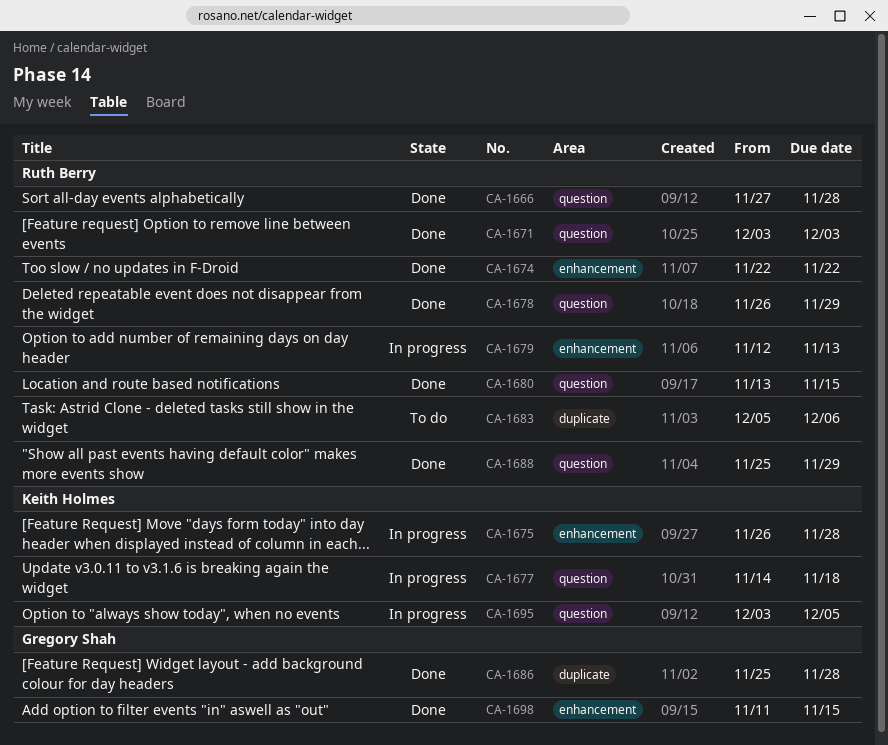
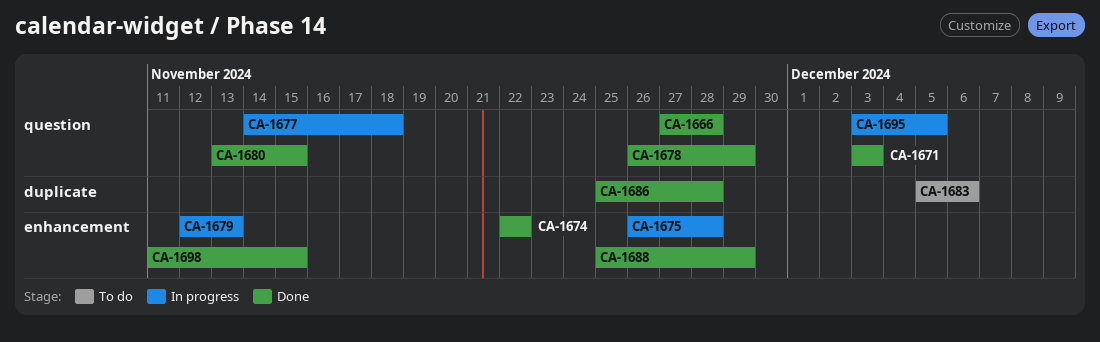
CA-1688, label: question -> enhancement

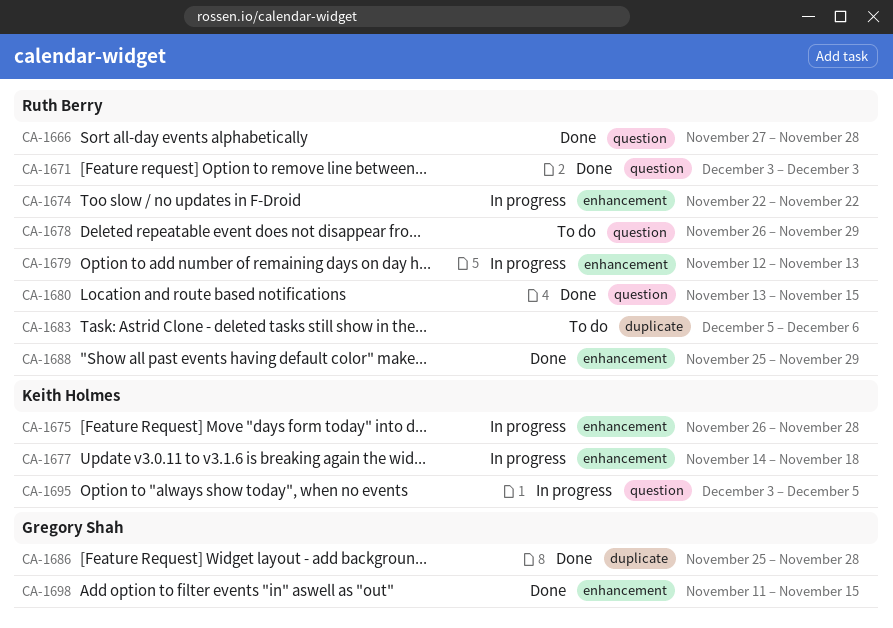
CA-1674, status: Done -> In progress
CA-1677, label: question -> enhancement
CA-1678, status: Done -> To do

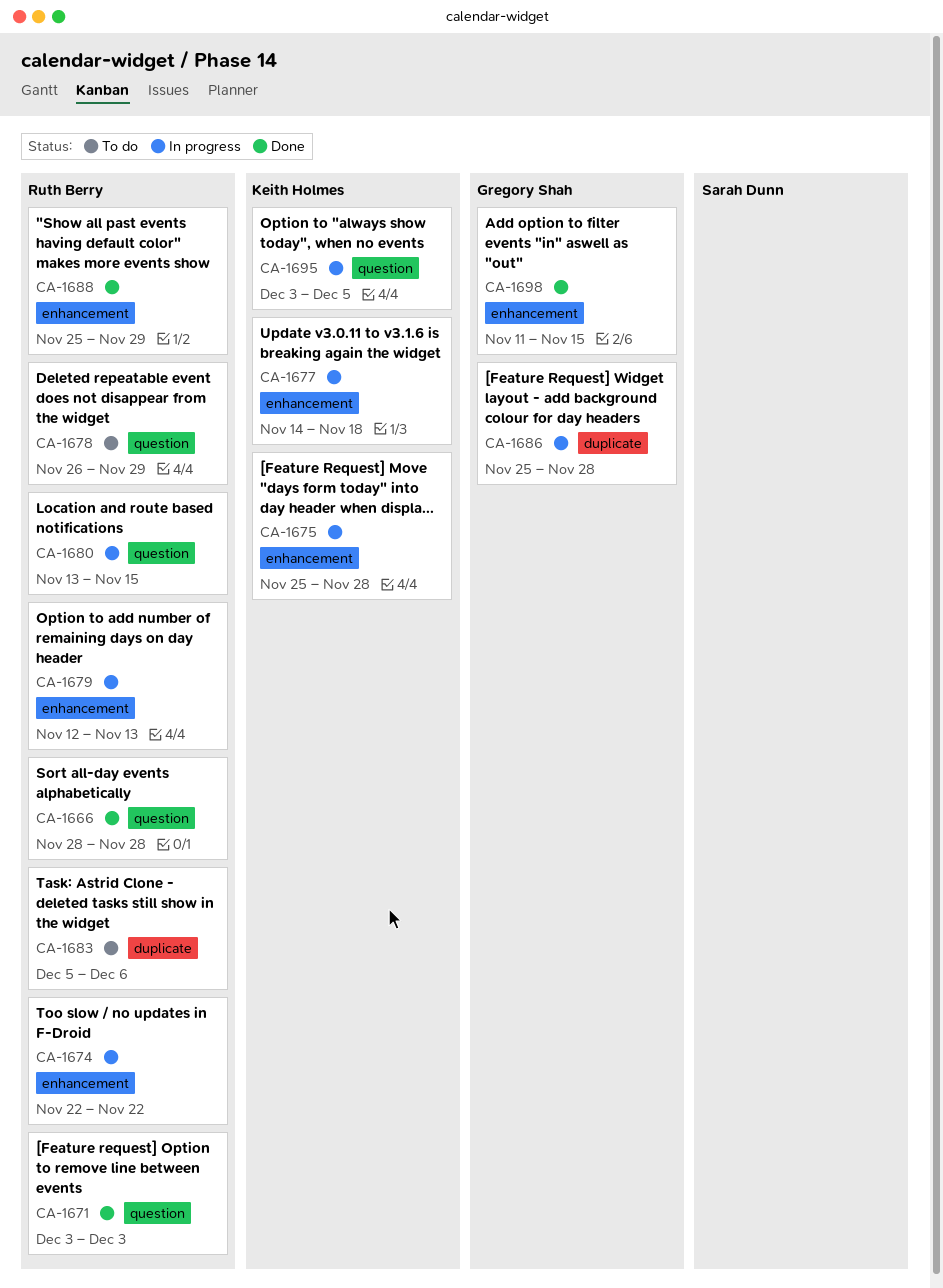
CA-1666, start: Nov 27 -> Nov 28
CA-1675, start: Nov 26 -> Nov 25
CA-1680, status: Done -> In progress
CA-1686, status: Done -> In progress

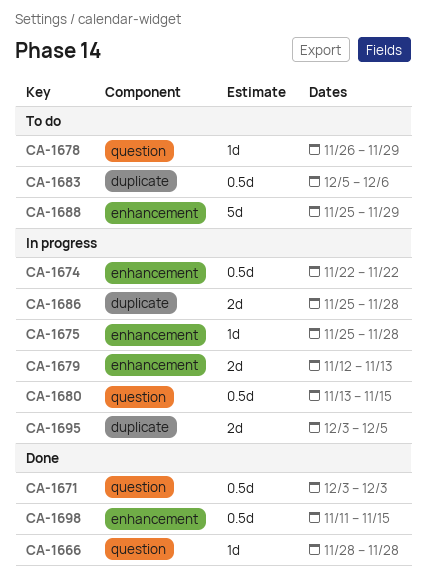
CA-1677: present -> none
CA-1688, status: Done -> To do
CA-1695, label: question -> duplicate

